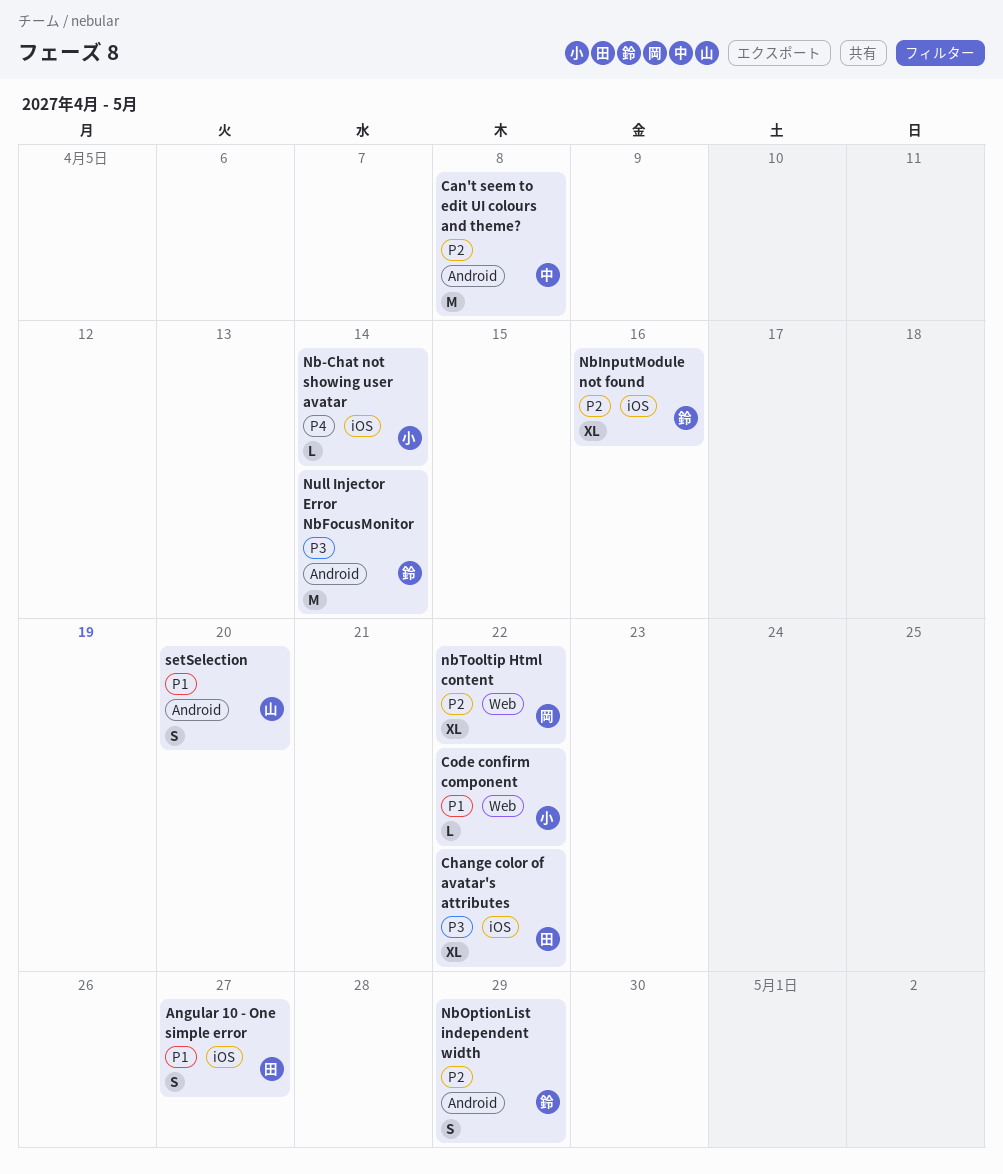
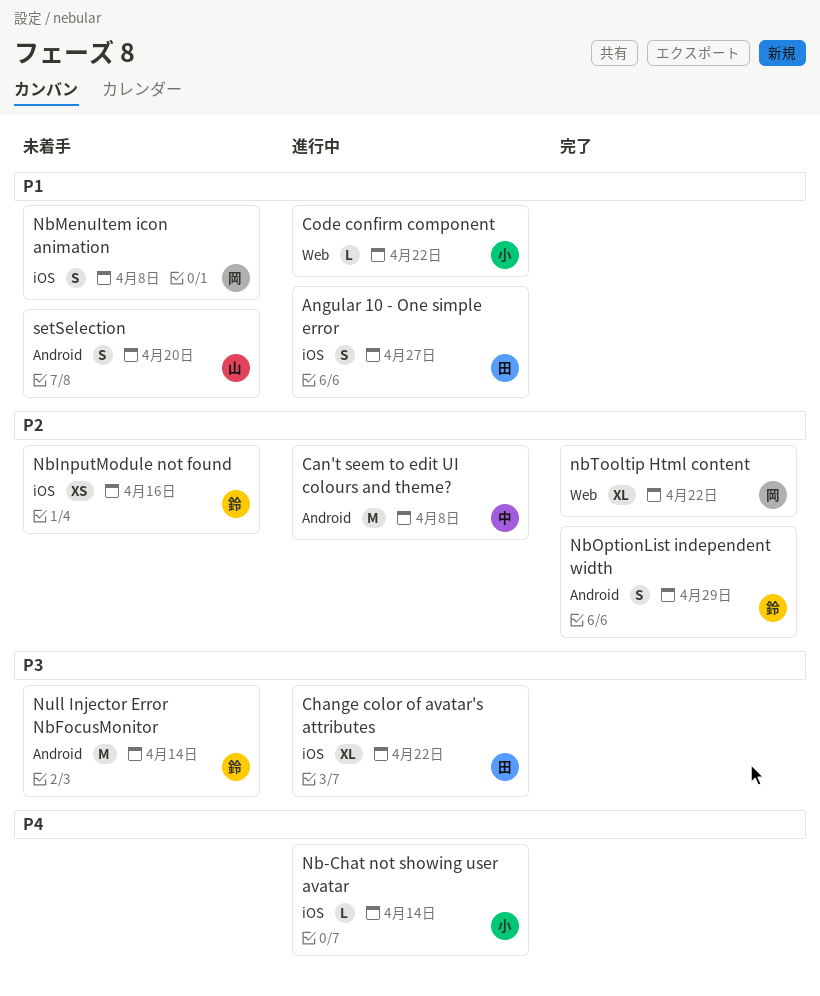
NbInputModule not found, estimate: XL -> XS
NbMenuItem icon animation: none -> present

